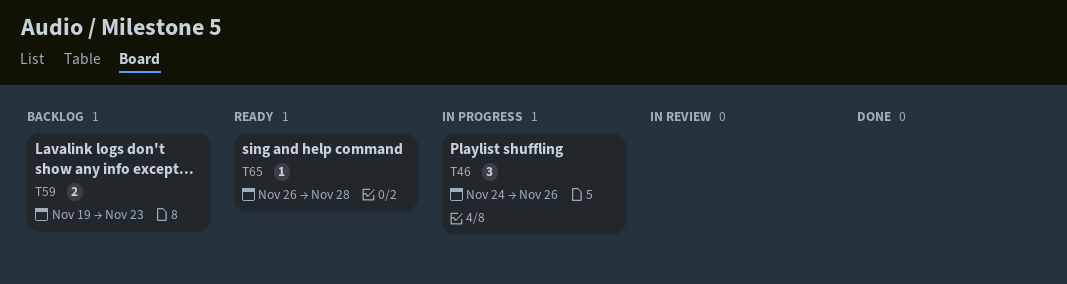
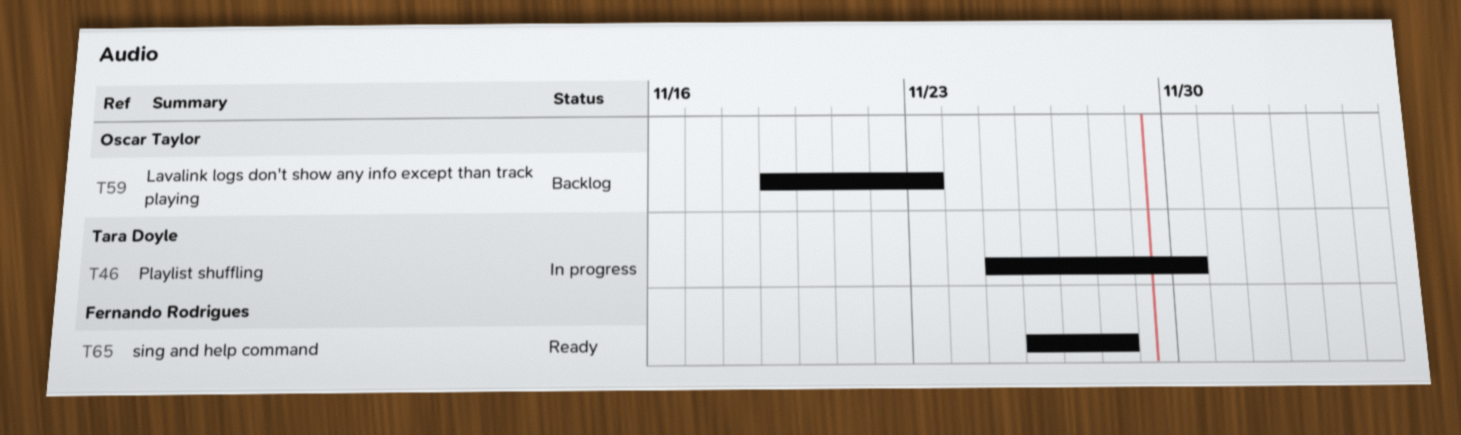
T46, start: Nov 24 -> Nov 25
T46, due: Nov 26 -> Nov 30

